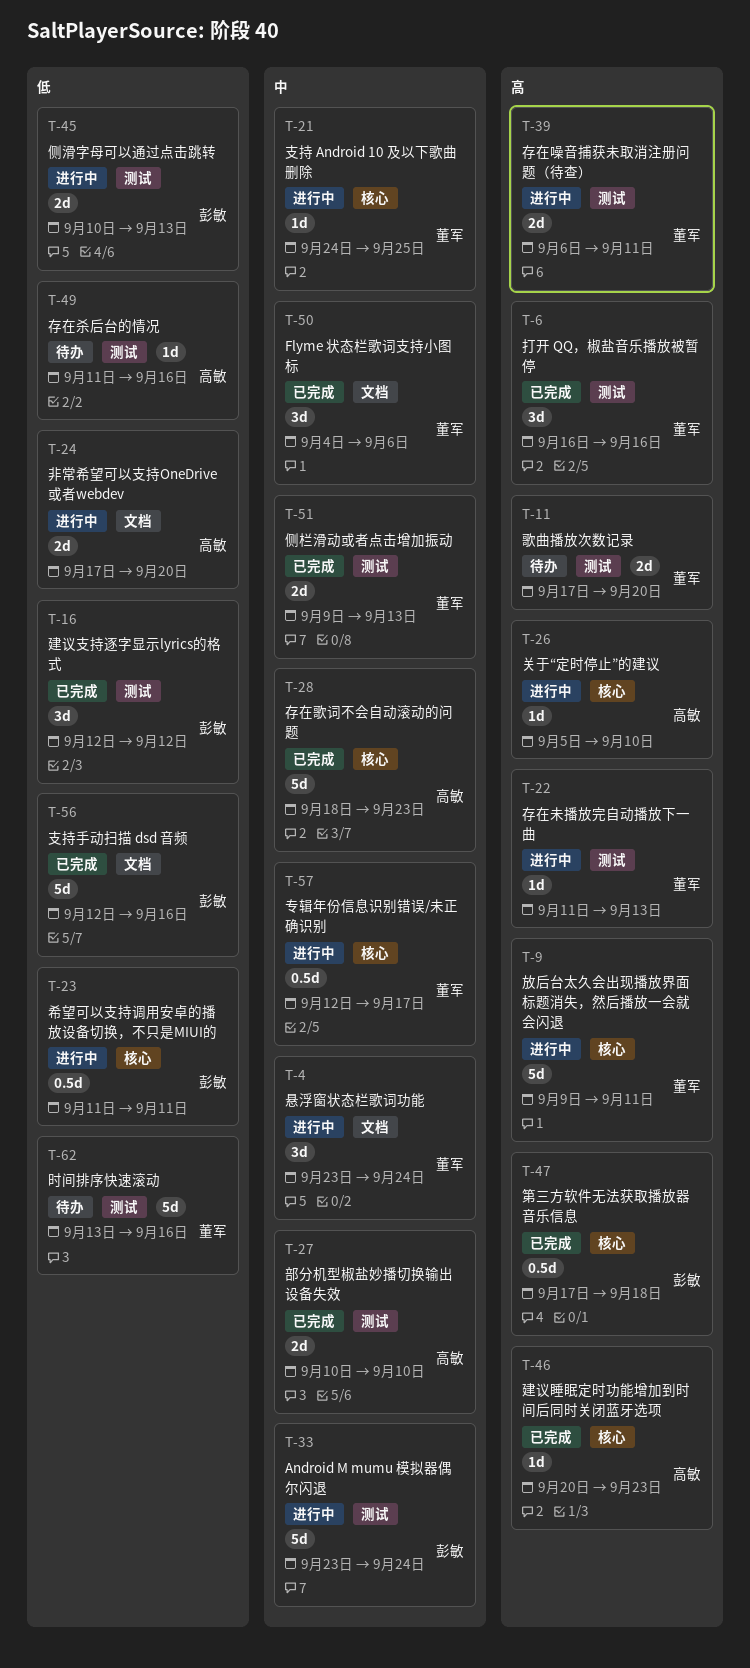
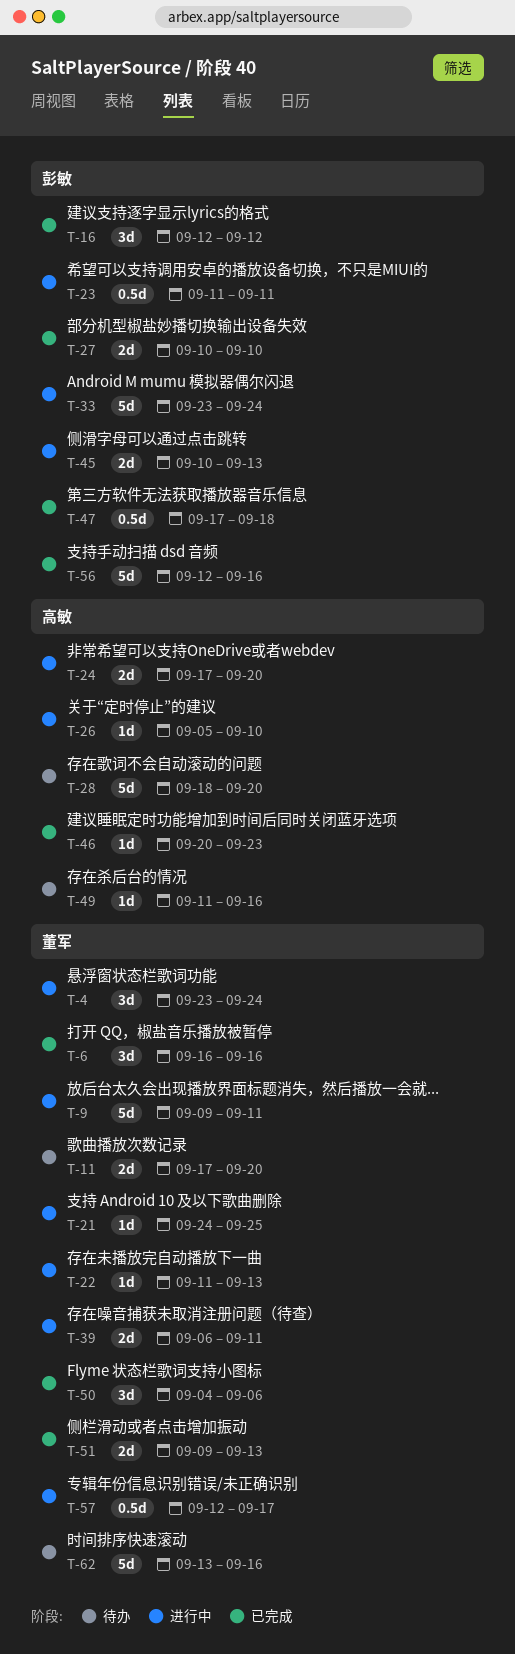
T-27, owner: 高敏 -> 彭敏
T-28, status: 已完成 -> 待办
T-28, due: Sep 23 -> Sep 20

